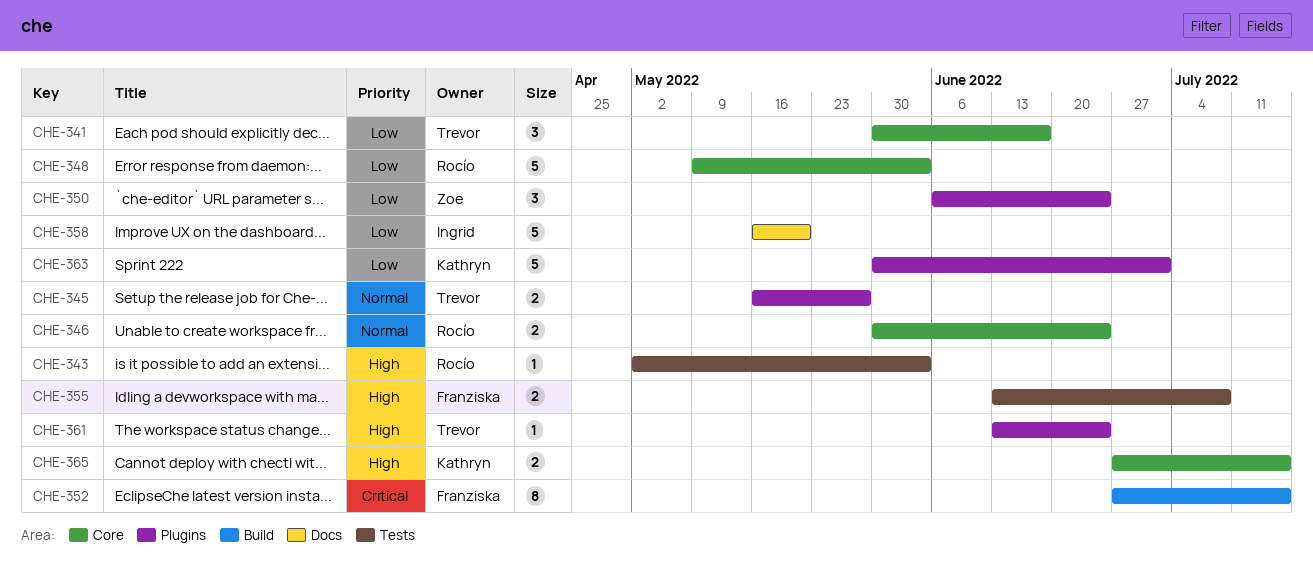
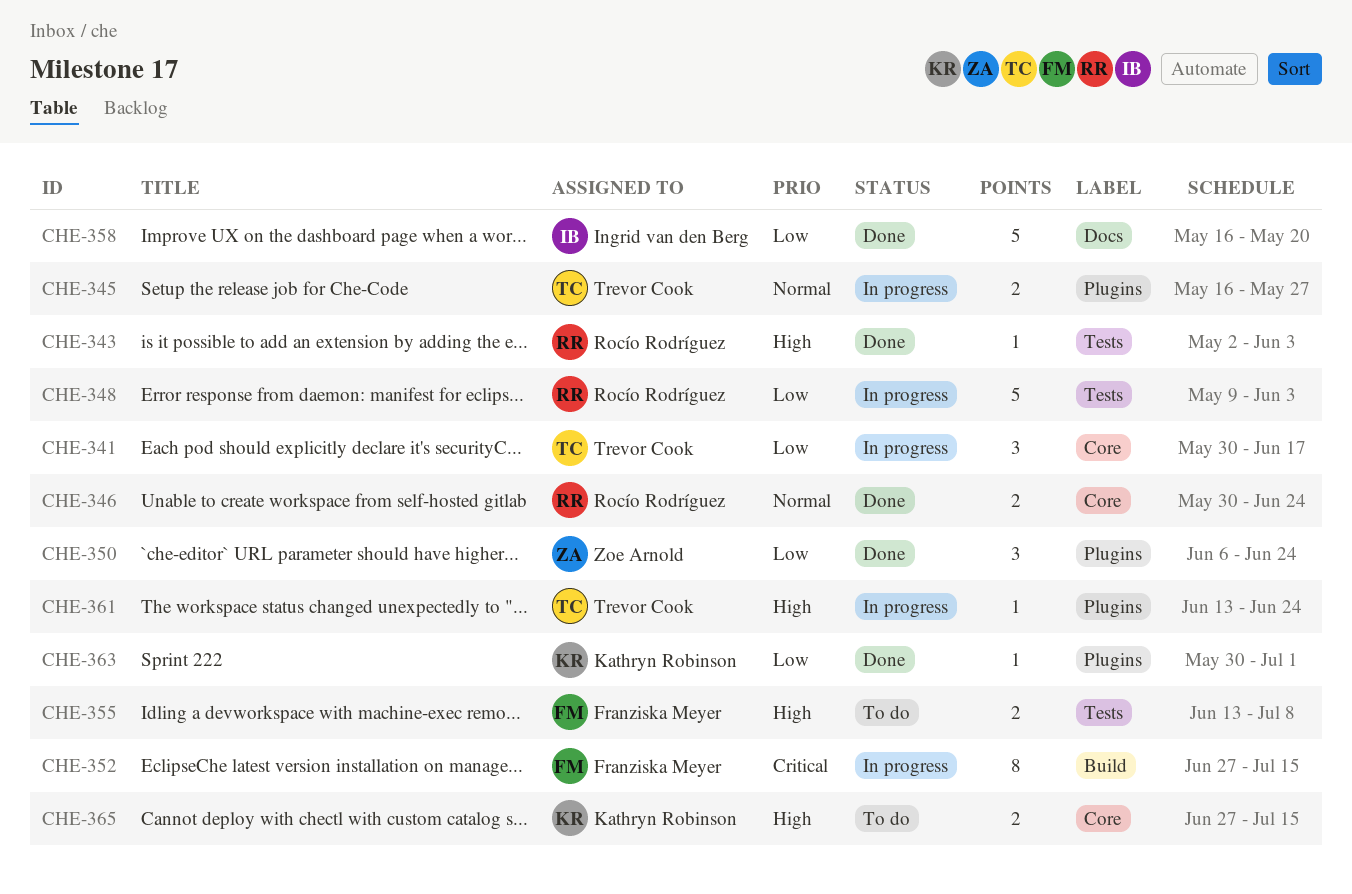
CHE-348, label: Core -> Tests
CHE-363, estimate: 5 -> 1

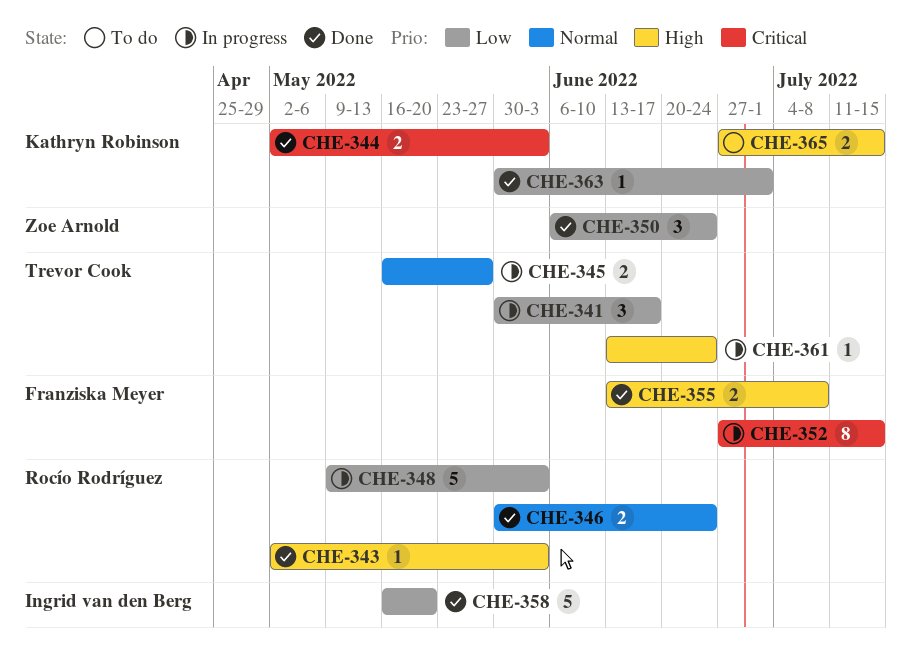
CHE-344: none -> present
CHE-355, status: To do -> Done

